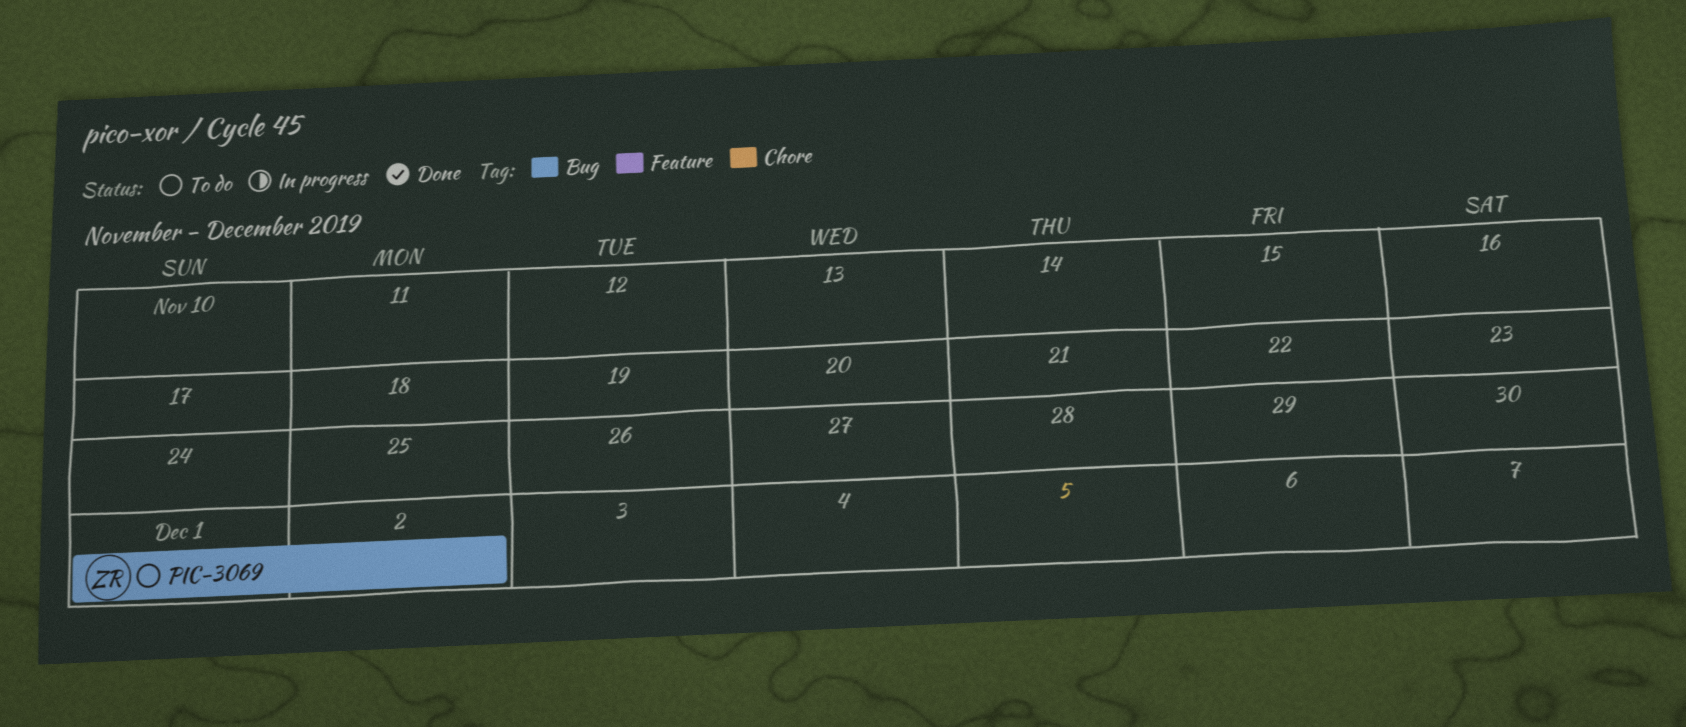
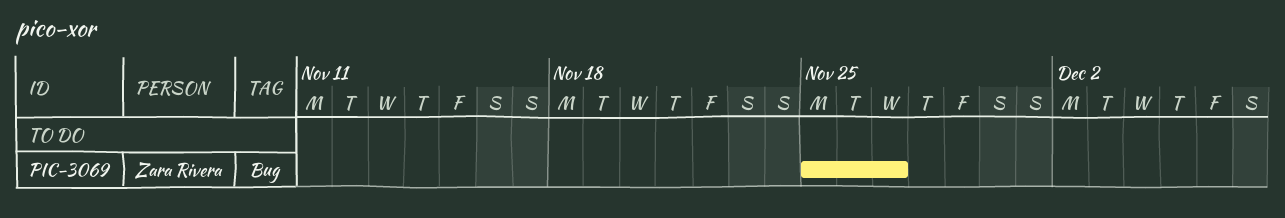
PIC-3069, start: Dec 1 -> Nov 25
PIC-3069, due: Dec 2 -> Nov 27

